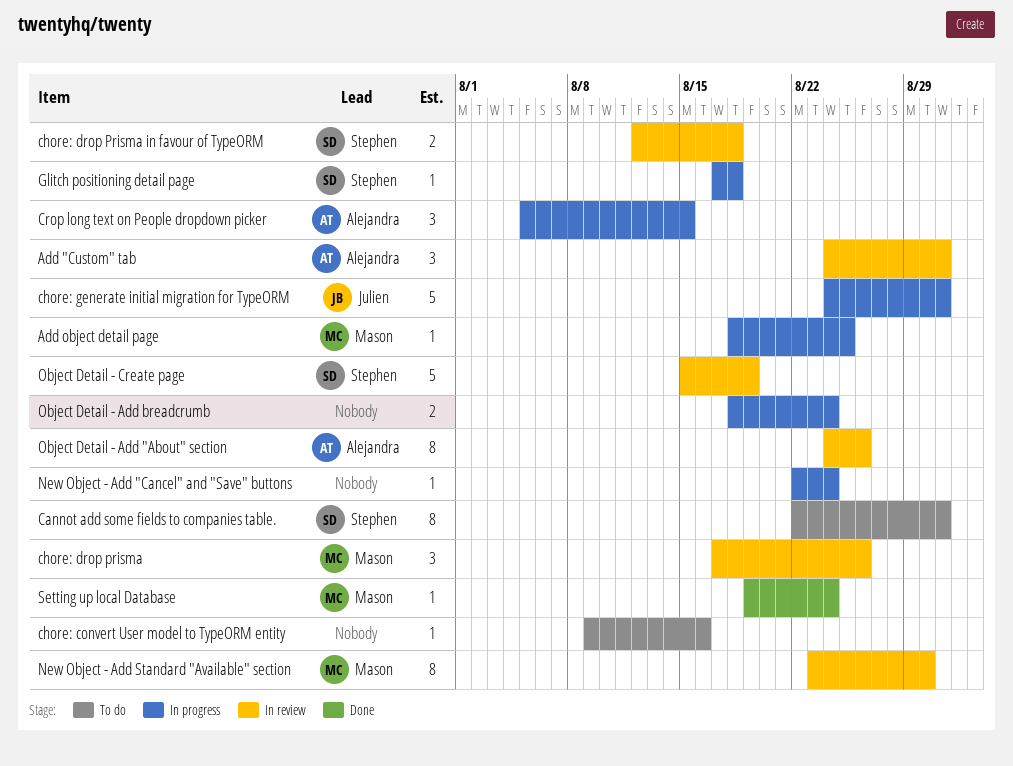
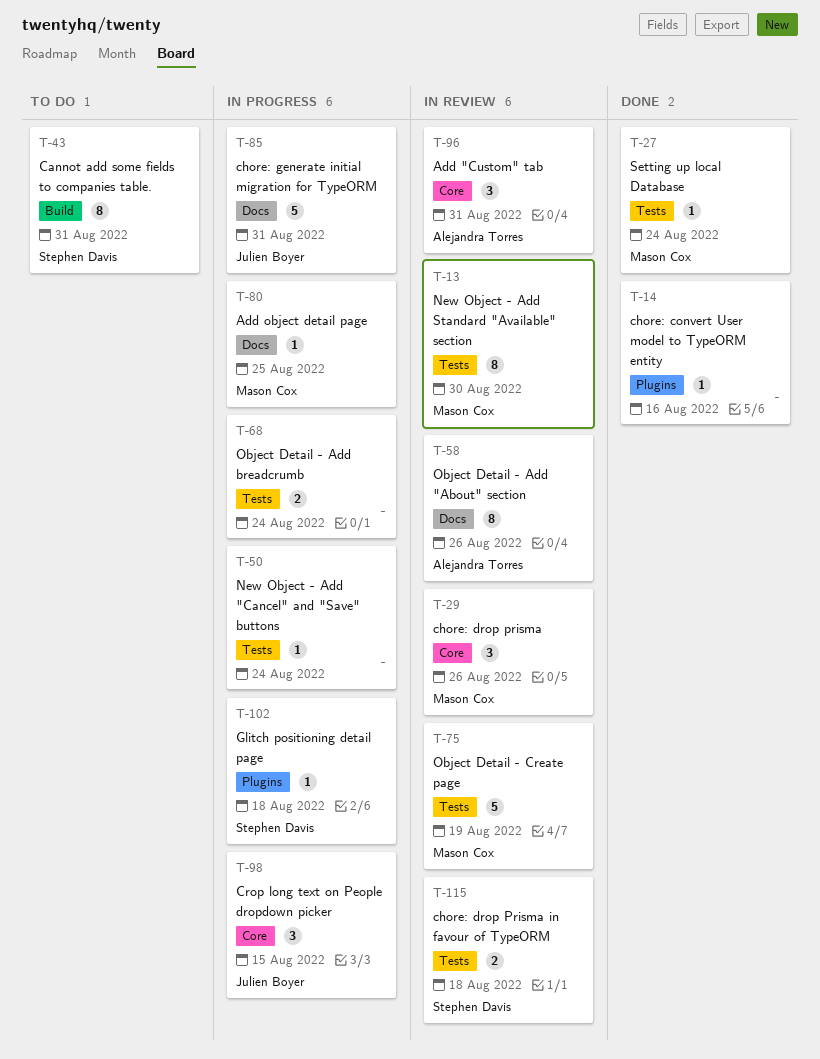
chore: convert User model to TypeORM entity, status: To do -> Done
Crop long text on People dropdown picker, owner: Alejandra Torres -> Julien Boyer
Object Detail - Create page, owner: Stephen Davis -> Mason Cox

